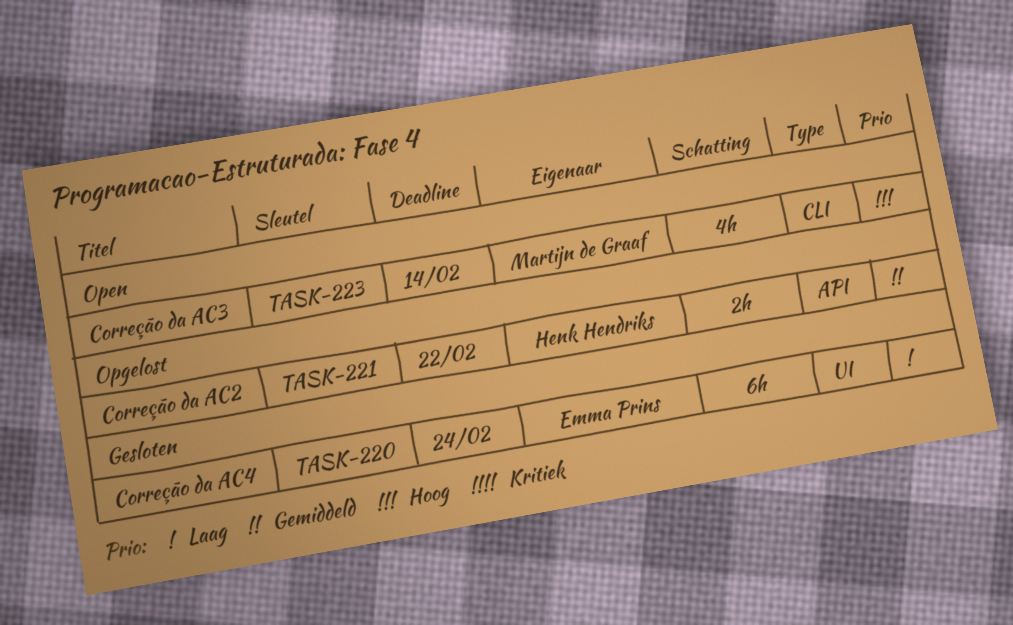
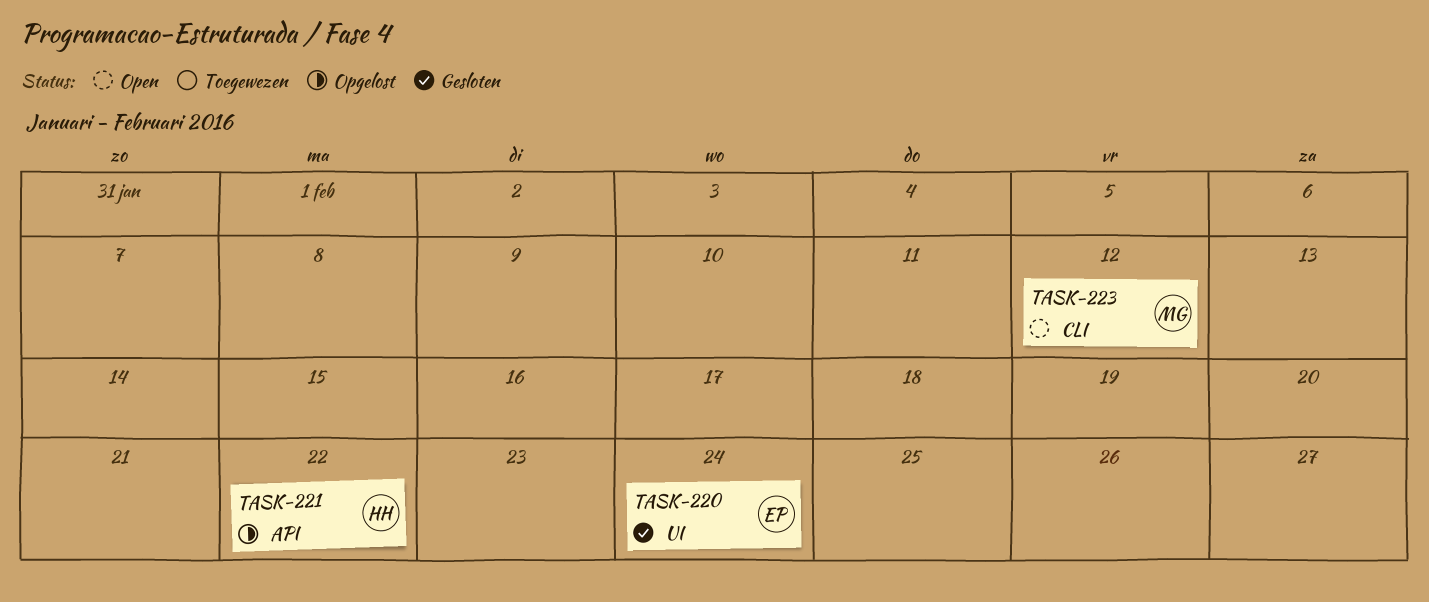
TASK-223, due: Feb 14 -> Feb 12

